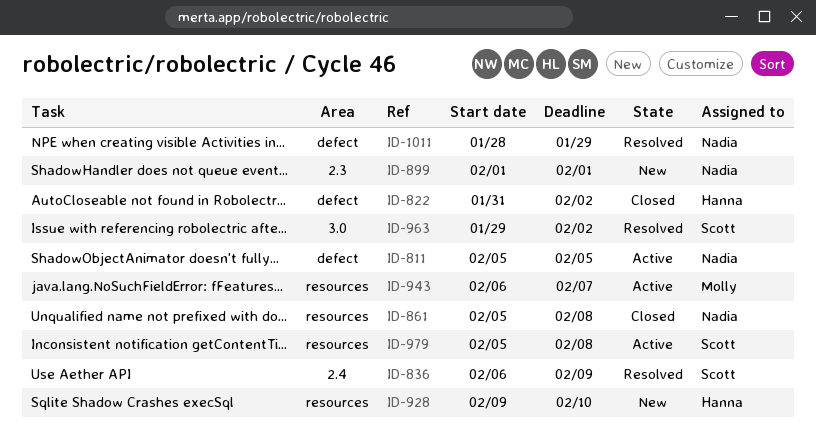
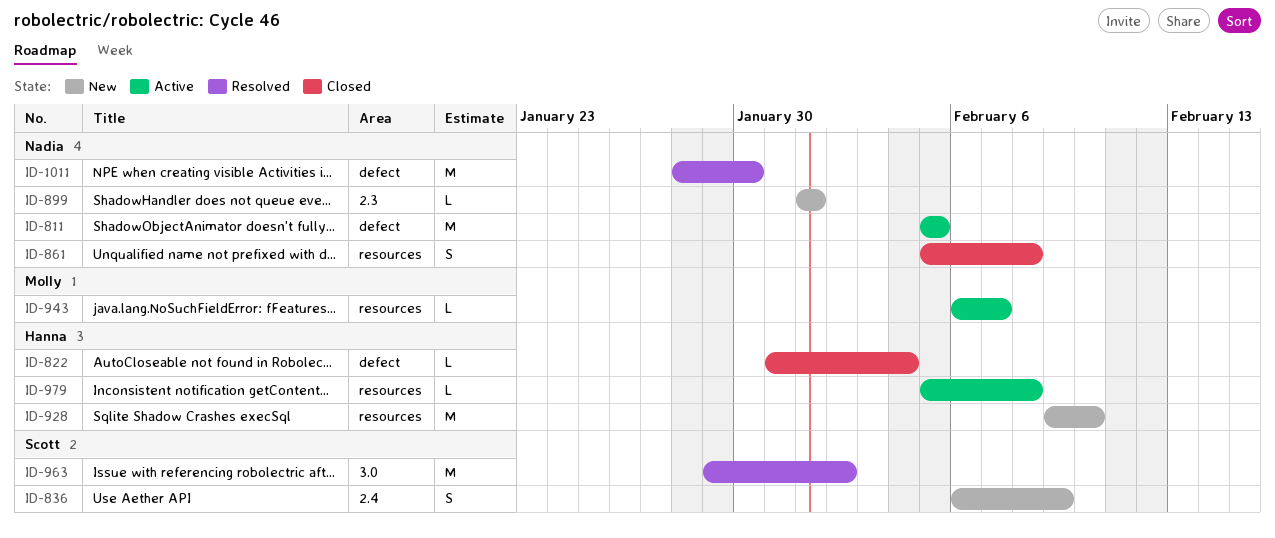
ID-822, due: Feb 2 -> Feb 4
ID-836, status: Resolved -> New
ID-979, owner: Scott -> Hanna
ID-1011, due: Jan 29 -> Jan 30

